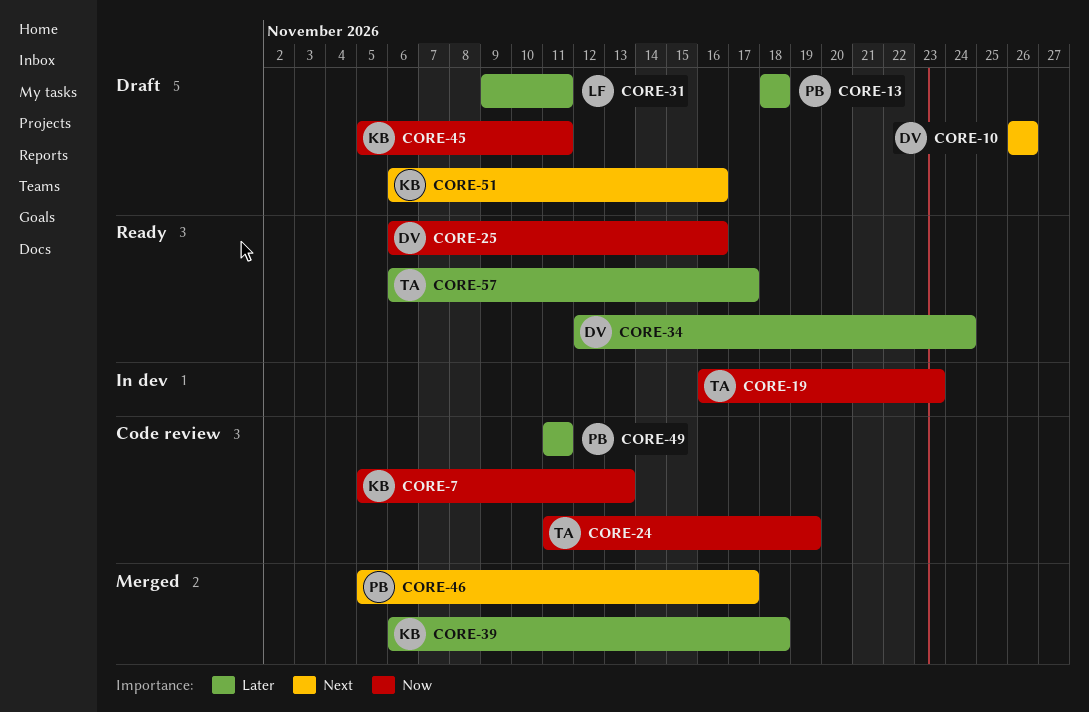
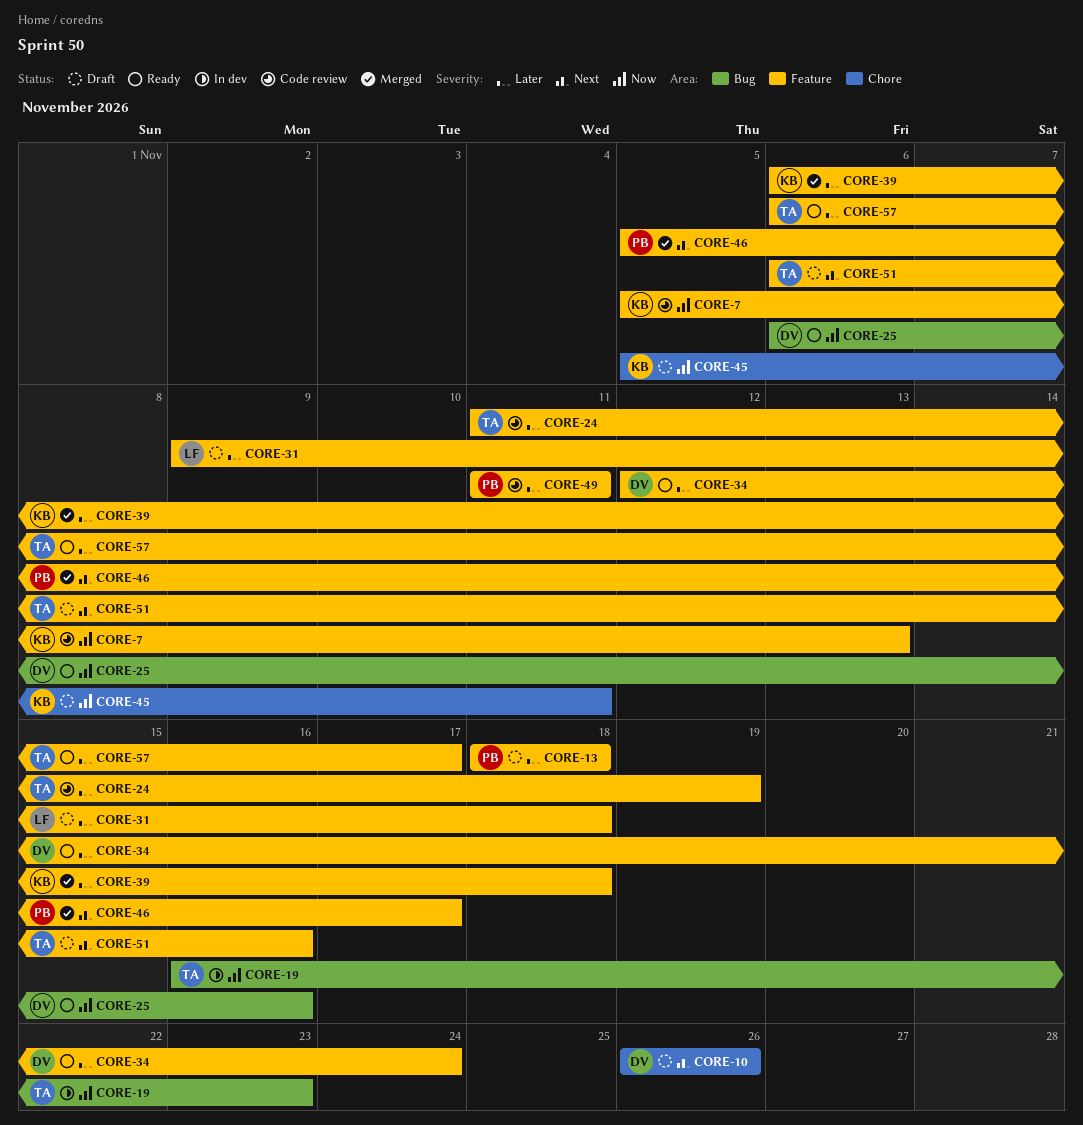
CORE-24, priority: Now -> Later
CORE-31, due: Nov 11 -> Nov 18
CORE-51, owner: KB -> TA

